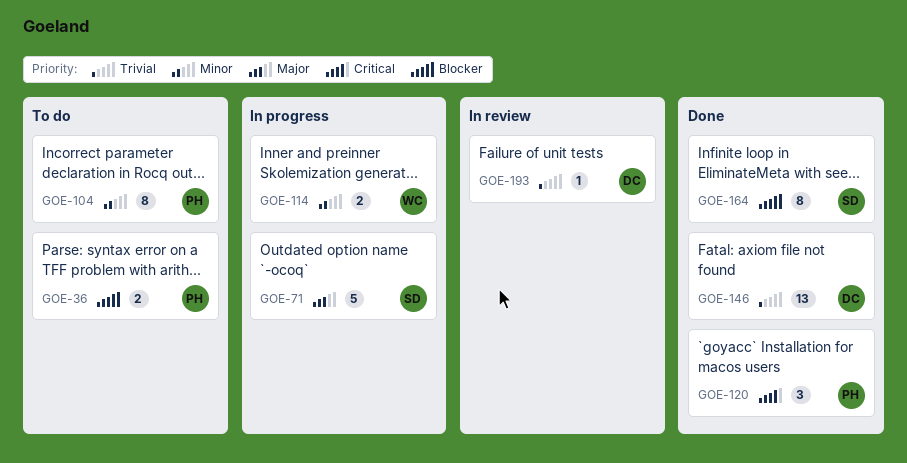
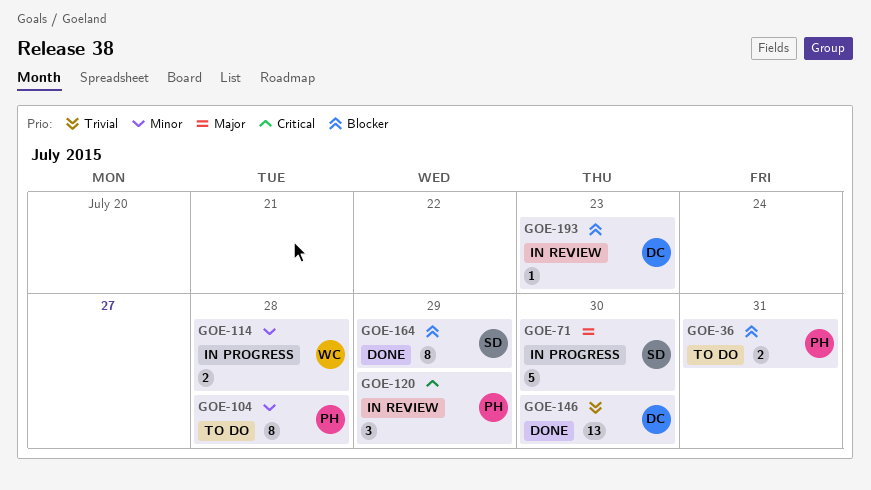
GOE-120, status: Done -> In review
GOE-193, priority: Trivial -> Blocker

